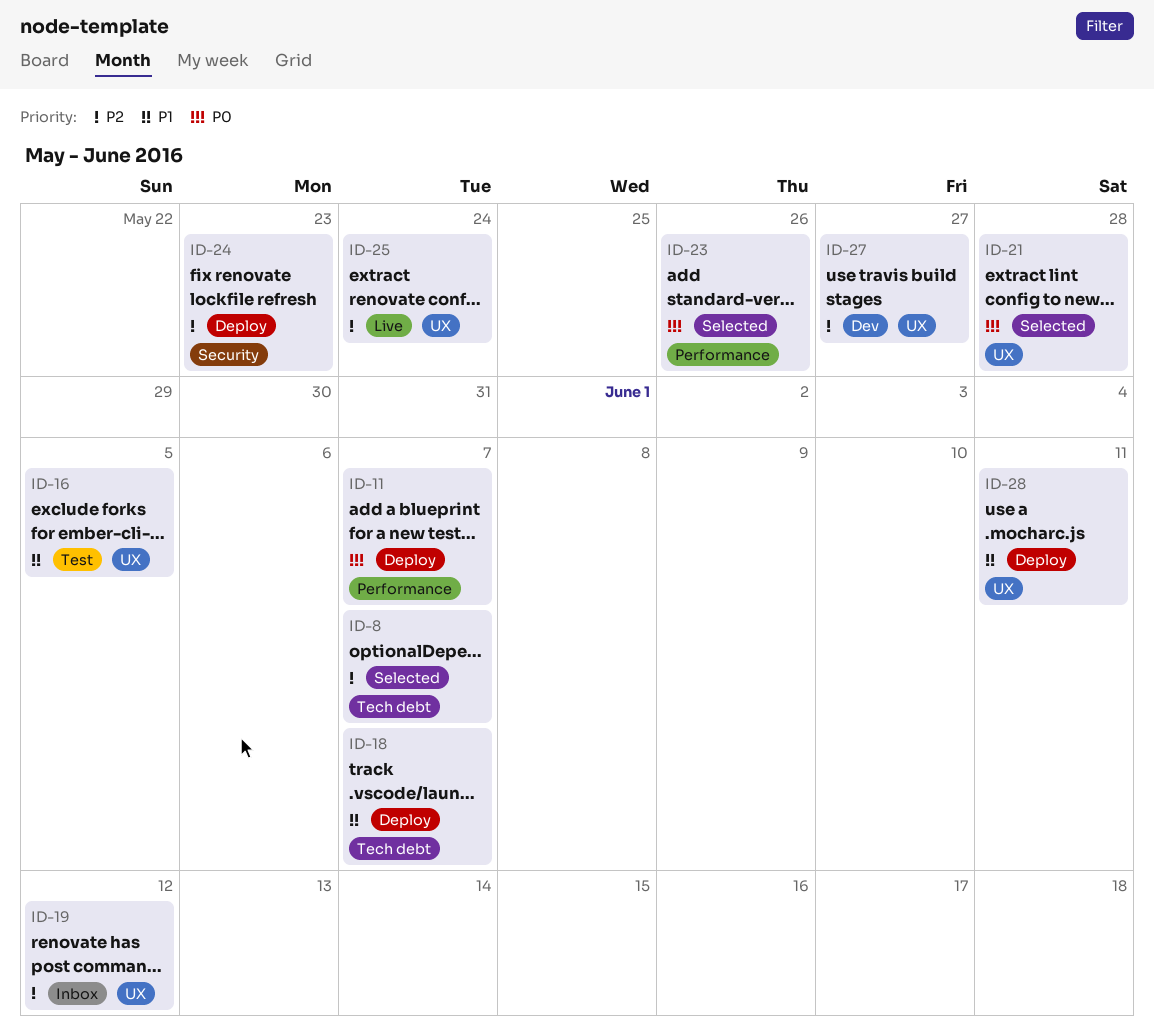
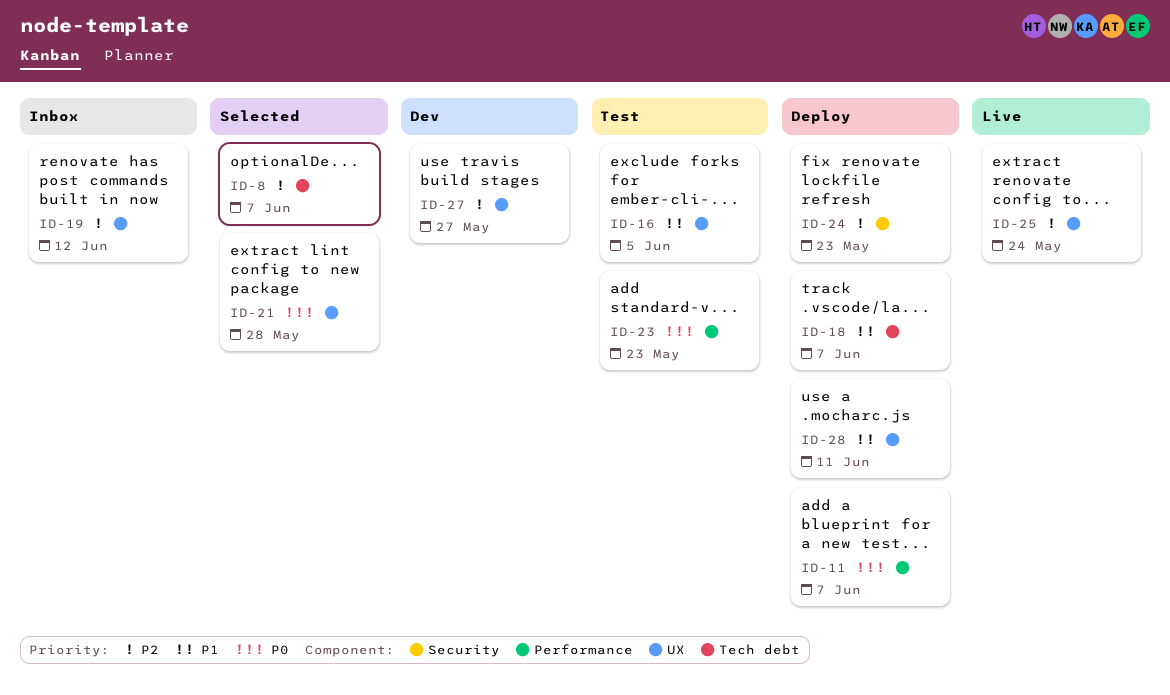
ID-23, status: Selected -> Test
ID-23, due: May 26 -> May 23

